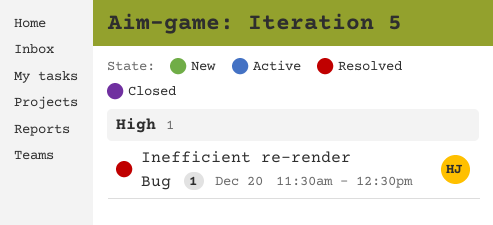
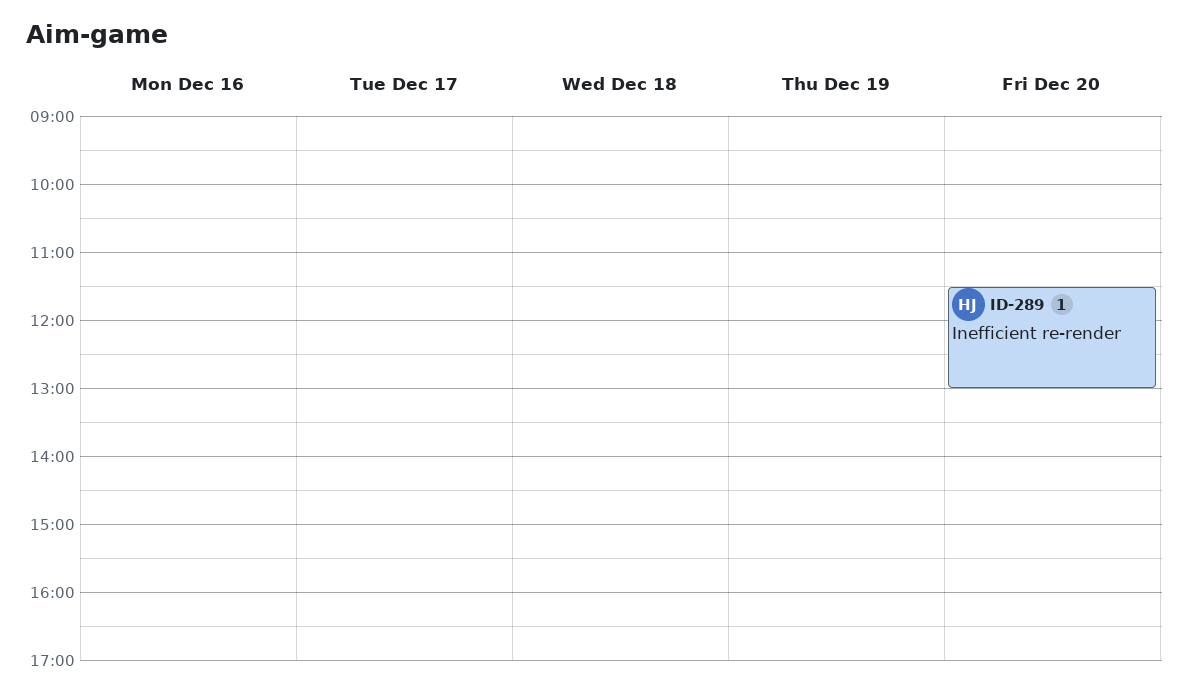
Inefficient re-render, ends: 12:30 -> 13:00

